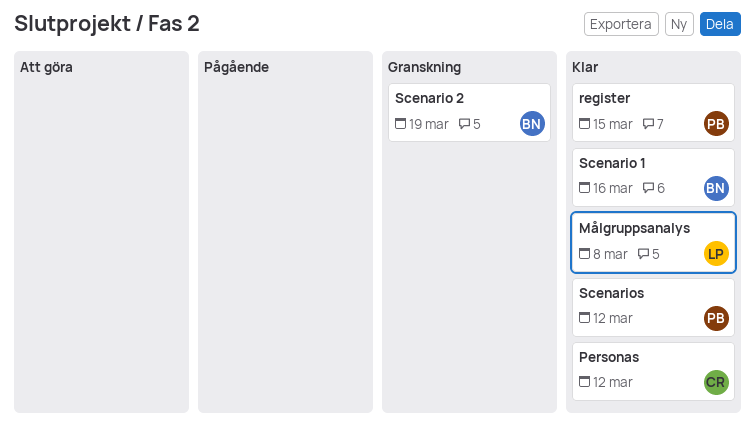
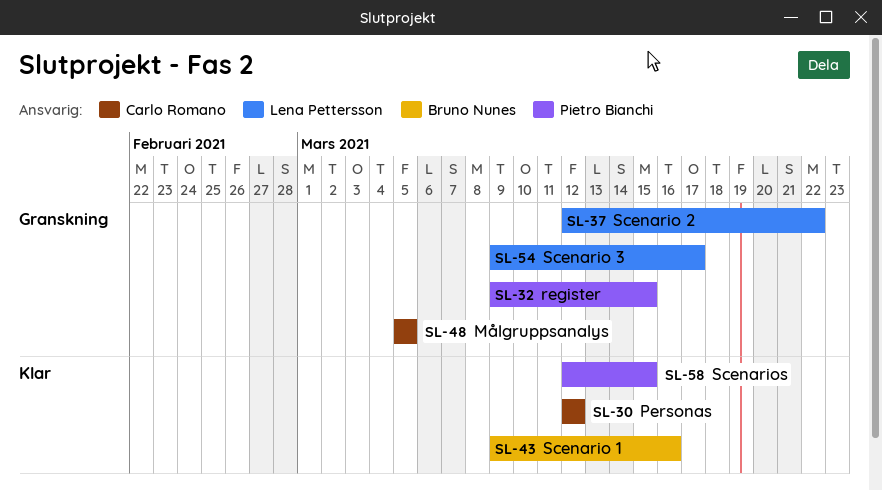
Målgruppsanalys, status: Klar -> Granskning
Målgruppsanalys, owner: Lena Pettersson -> Carlo Romano
Målgruppsanalys, due: Mar 8 -> Mar 5
register, status: Klar -> Granskning
Scenario 2, owner: Bruno Nunes -> Lena Pettersson
Scenario 2, due: Mar 19 -> Mar 22
Scenario 3: none -> present
Scenarios, due: Mar 12 -> Mar 15

